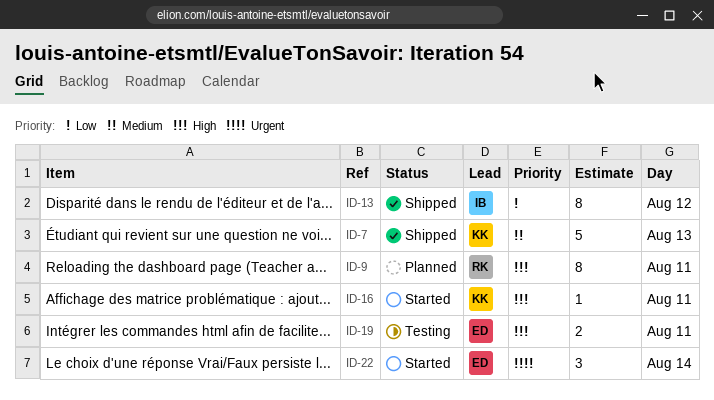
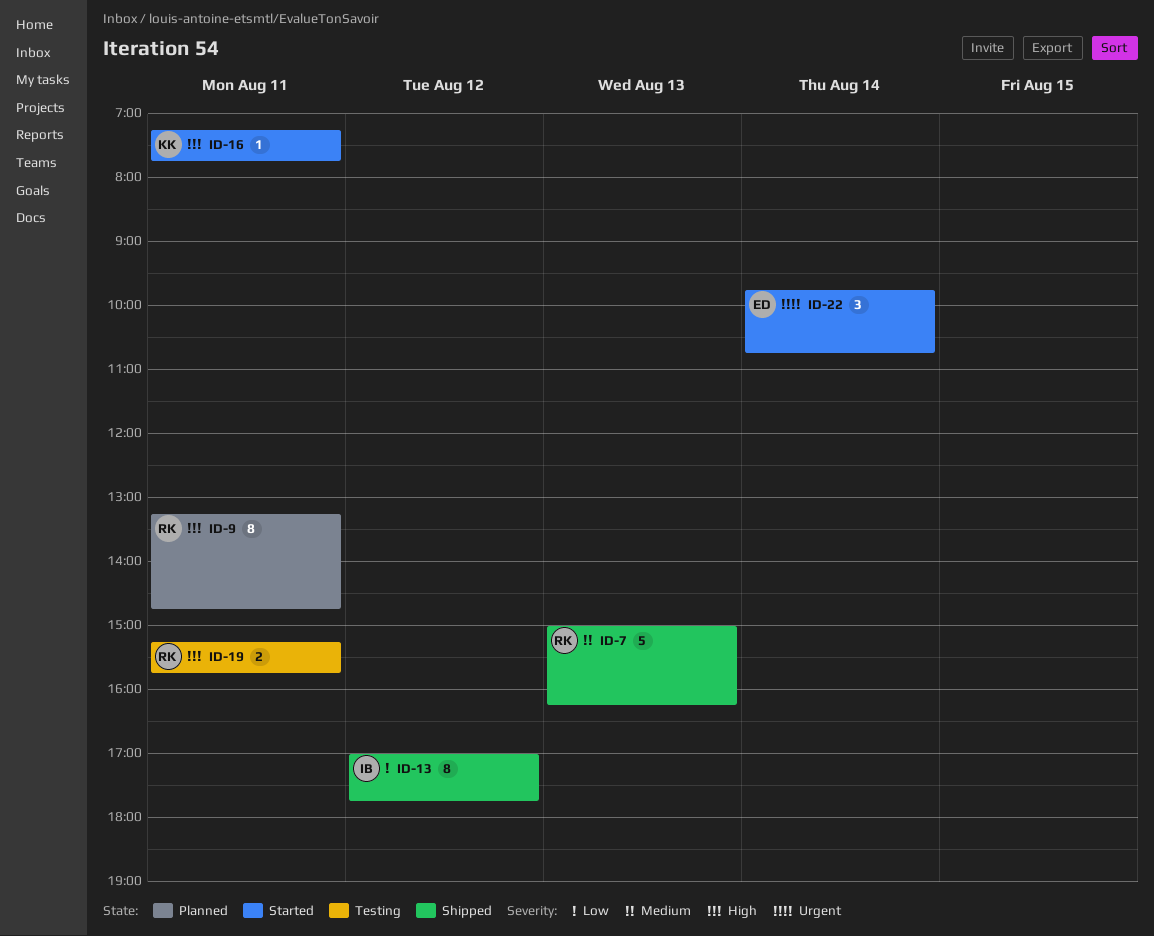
ID-7, owner: KK -> RK
ID-19, owner: ED -> RK

